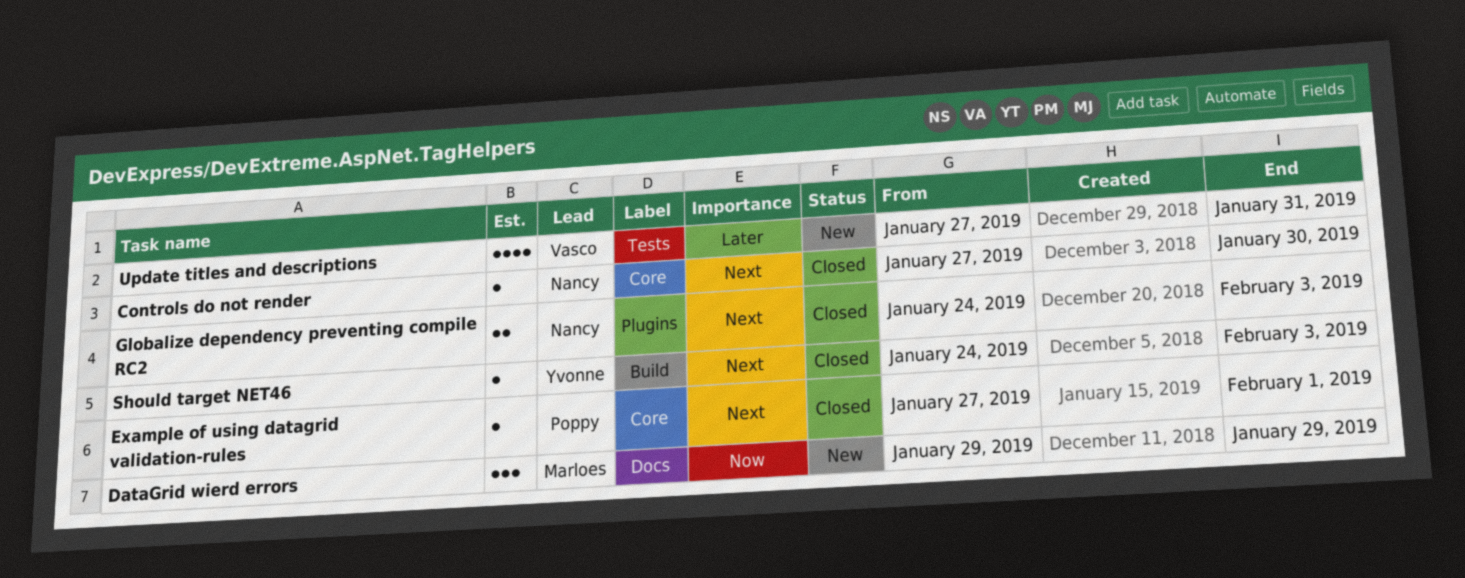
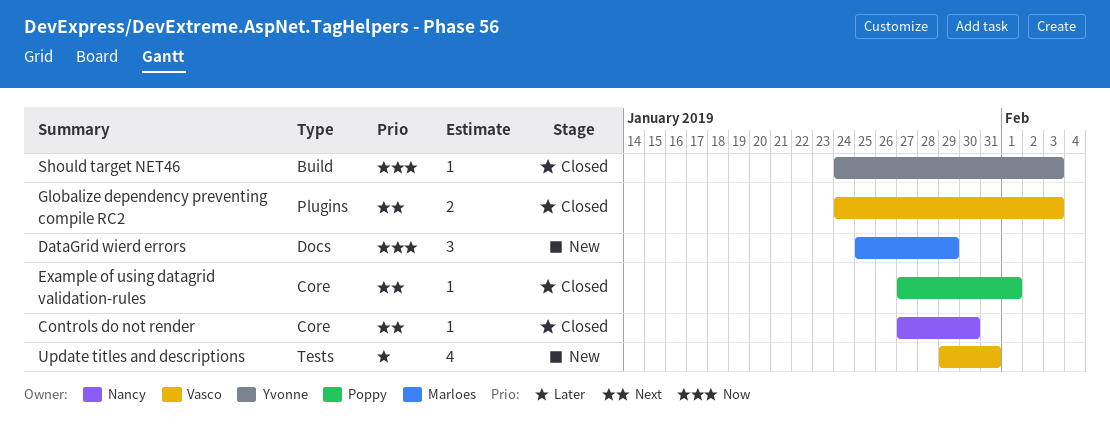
DataGrid wierd errors, start: Jan 29 -> Jan 25
Globalize dependency preventing compile RC2, owner: Nancy -> Vasco
Should target NET46, priority: Next -> Now
Update titles and descriptions, start: Jan 27 -> Jan 29

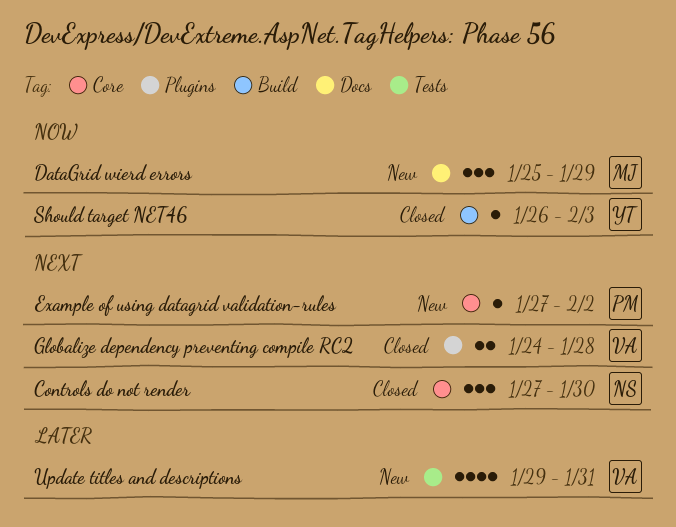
Controls do not render, estimate: 1 -> 3
Example of using datagrid validation-rules, status: Closed -> New
Example of using datagrid validation-rules, due: Feb 1 -> Feb 2
Globalize dependency preventing compile RC2, due: Feb 3 -> Jan 28
Should target NET46, start: Jan 24 -> Jan 26

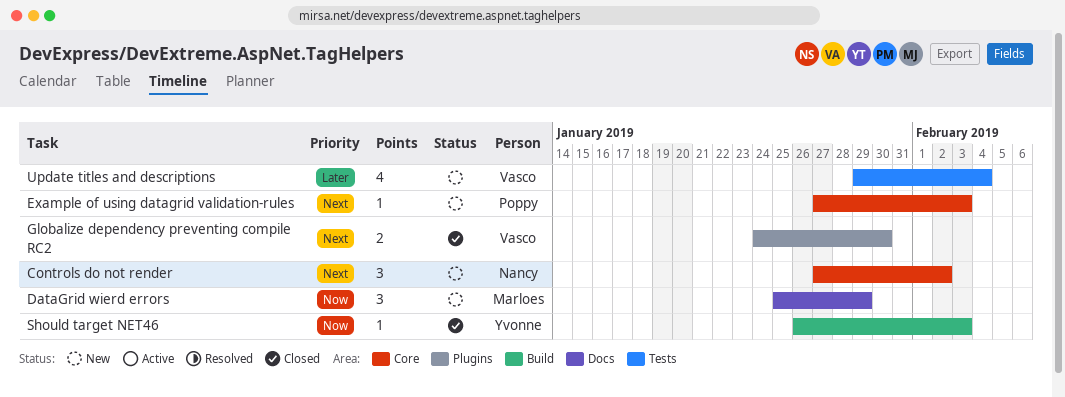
Controls do not render, status: Closed -> New
Controls do not render, due: Jan 30 -> Feb 2
Example of using datagrid validation-rules, due: Feb 2 -> Feb 3
Globalize dependency preventing compile RC2, due: Jan 28 -> Jan 30
Update titles and descriptions, due: Jan 31 -> Feb 4

